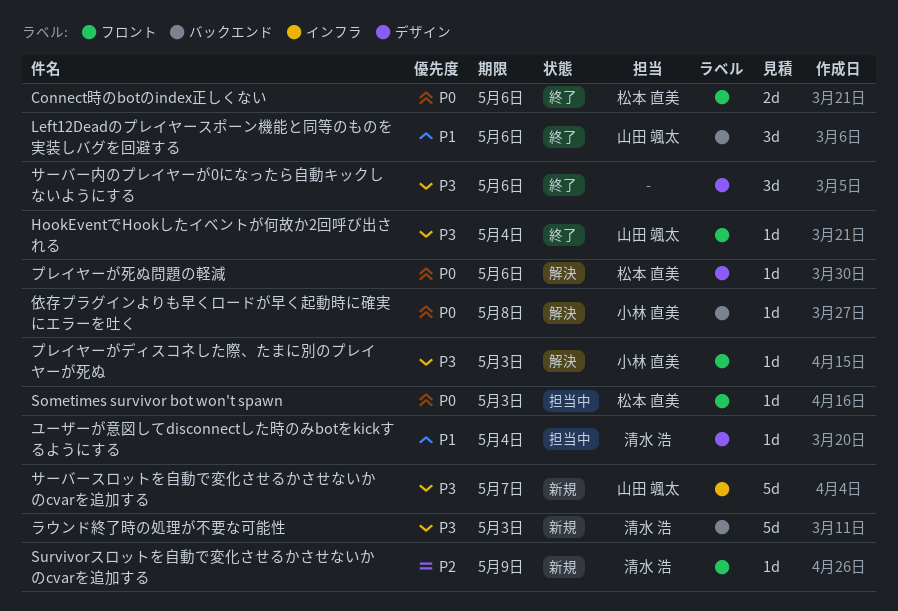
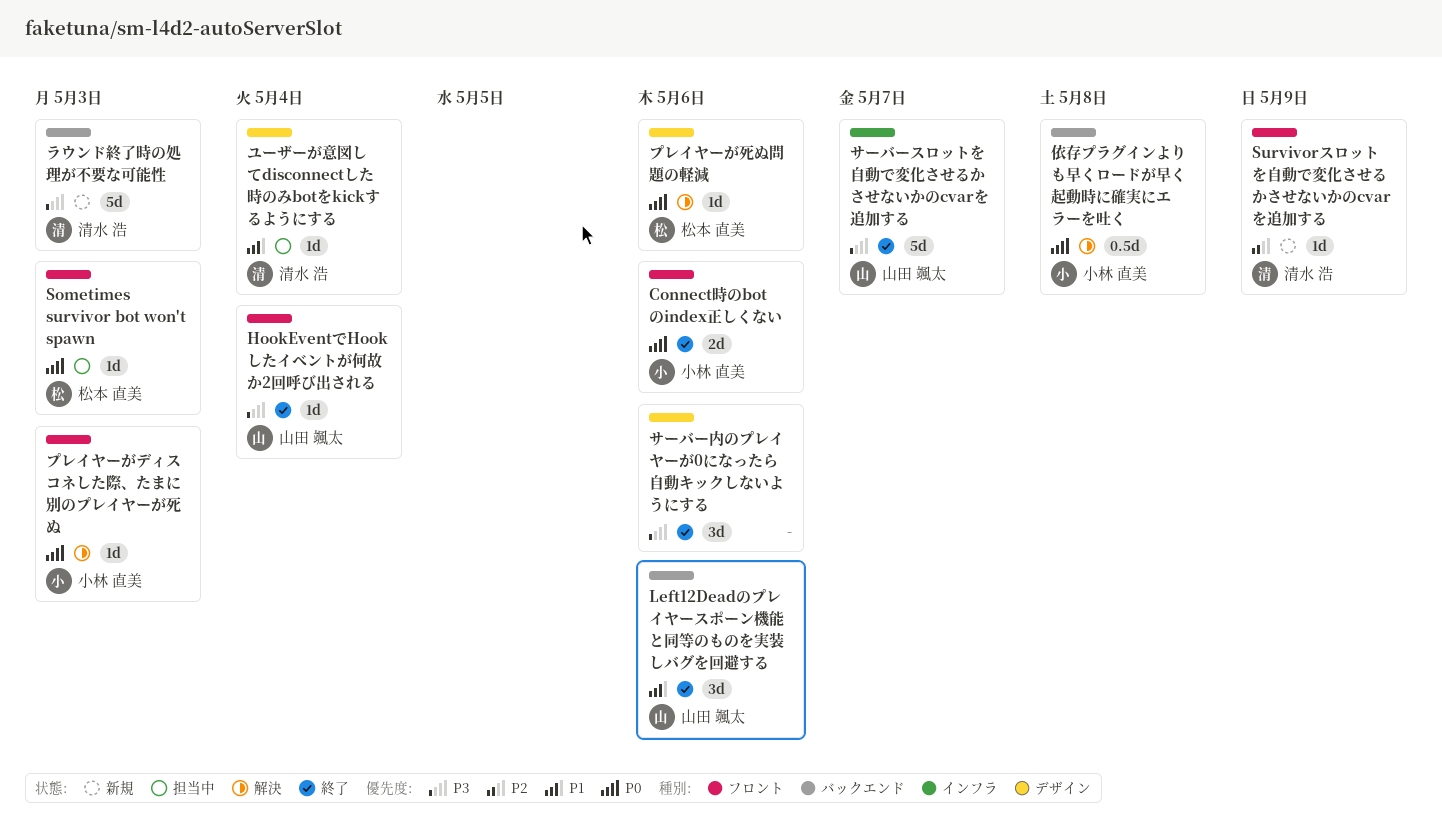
Connect時のbotのindex正しくない, owner: 松本 直美 -> 小林 直美
サーバースロットを自動で変化させるかさせないかのcvarを追加する, status: 新規 -> 終了
プレイヤーがディスコネした際、たまに別のプレイヤーが死ぬ, priority: P3 -> P0
依存プラグインよりも早くロードが早く起動時に確実にエラーを吐く, estimate: 1d -> 0.5d

